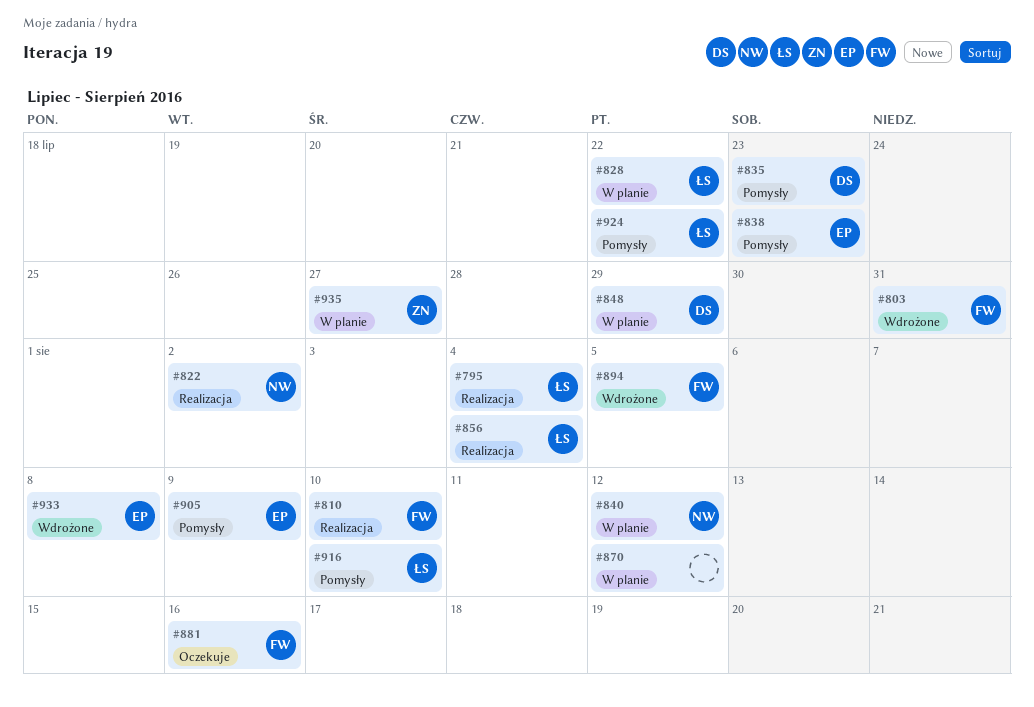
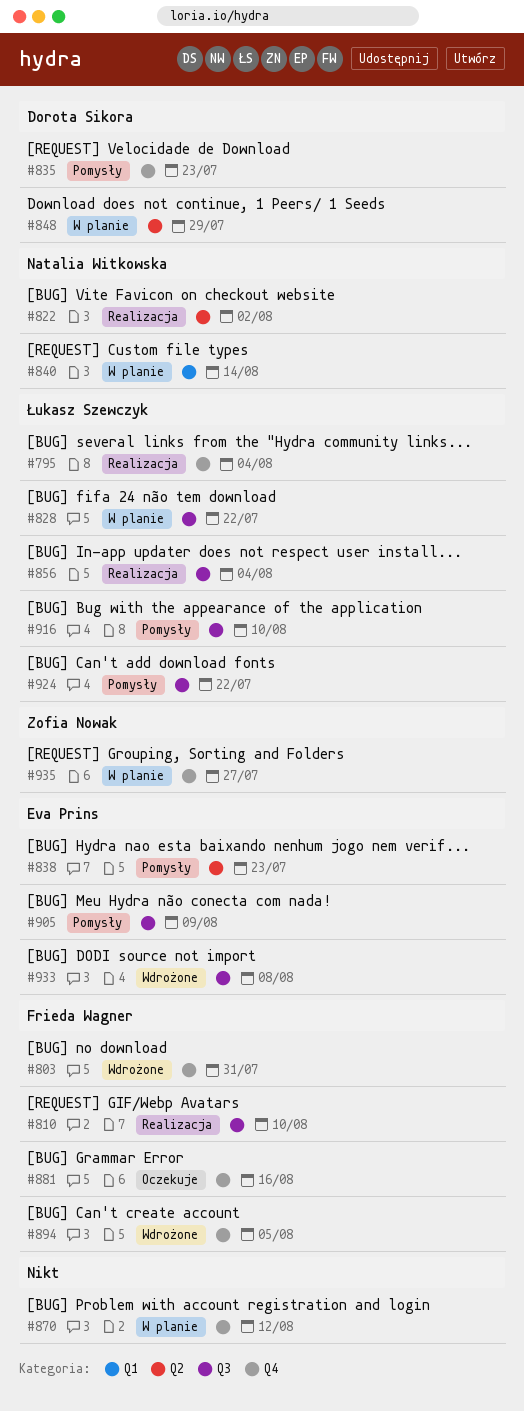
#840, due: Aug 12 -> Aug 14

